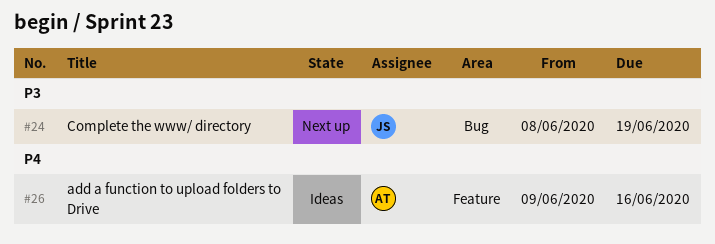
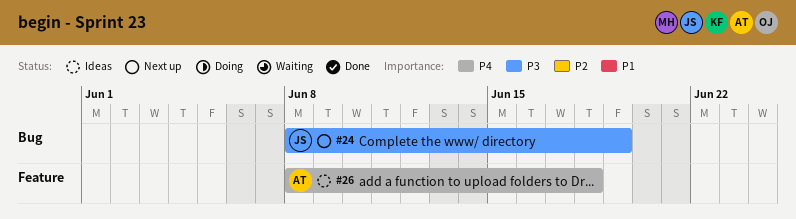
#26, start: Jun 9 -> Jun 8
#26, due: Jun 16 -> Jun 18

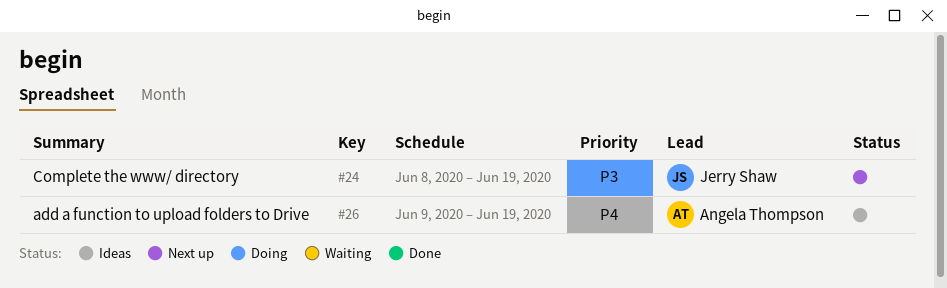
#26, start: Jun 8 -> Jun 9
#26, due: Jun 18 -> Jun 19

